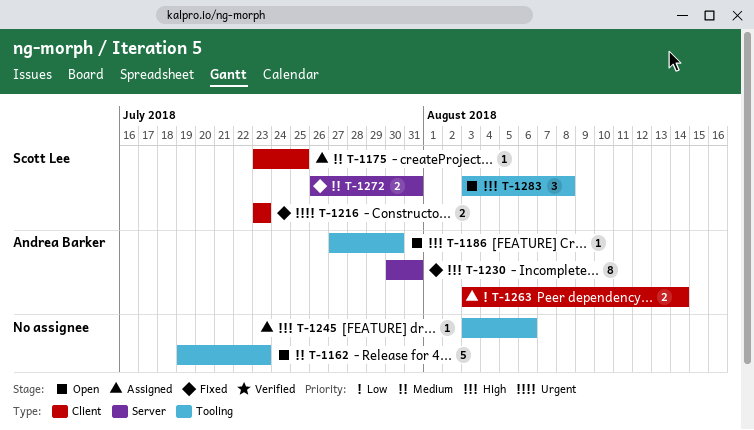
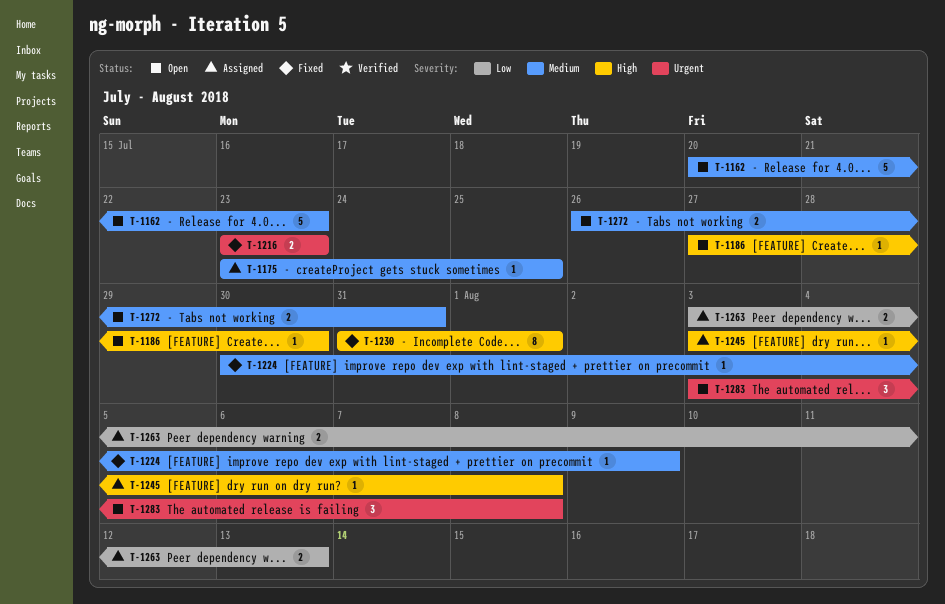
T-1162, start: Jul 19 -> Jul 20
T-1224: none -> present
T-1230, start: Jul 30 -> Jul 31
T-1230, due: Jul 31 -> Aug 1
T-1245, due: Aug 6 -> Aug 8
T-1263, due: Aug 14 -> Aug 13
T-1272, status: Fixed -> Open
T-1283, priority: High -> Urgent

